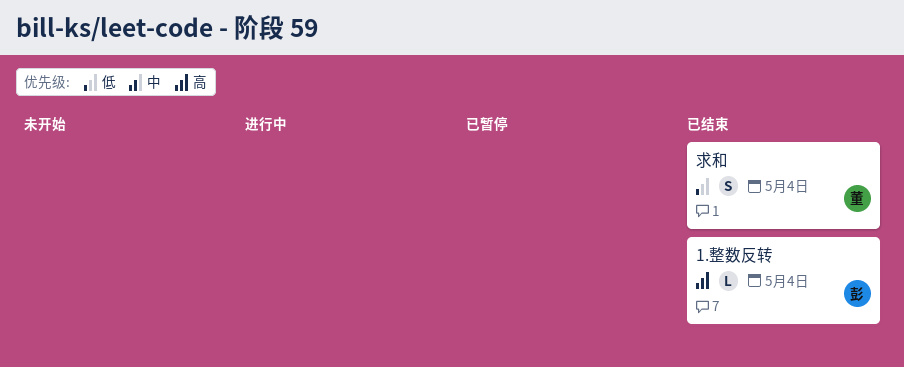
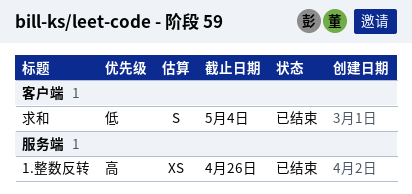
1.整数反转, estimate: L -> XS
1.整数反转, due: May 4 -> Apr 26

